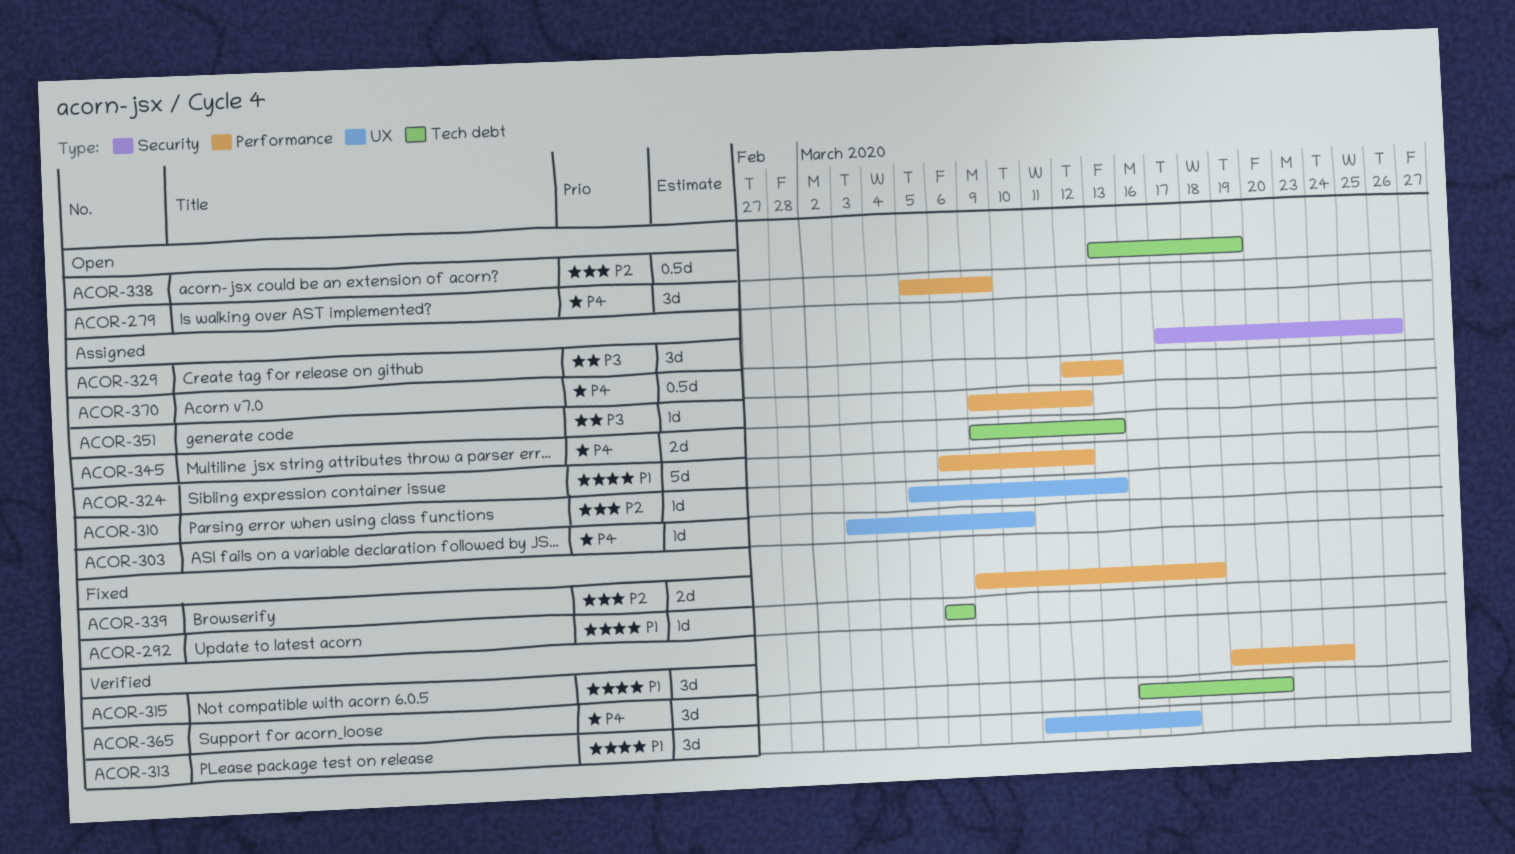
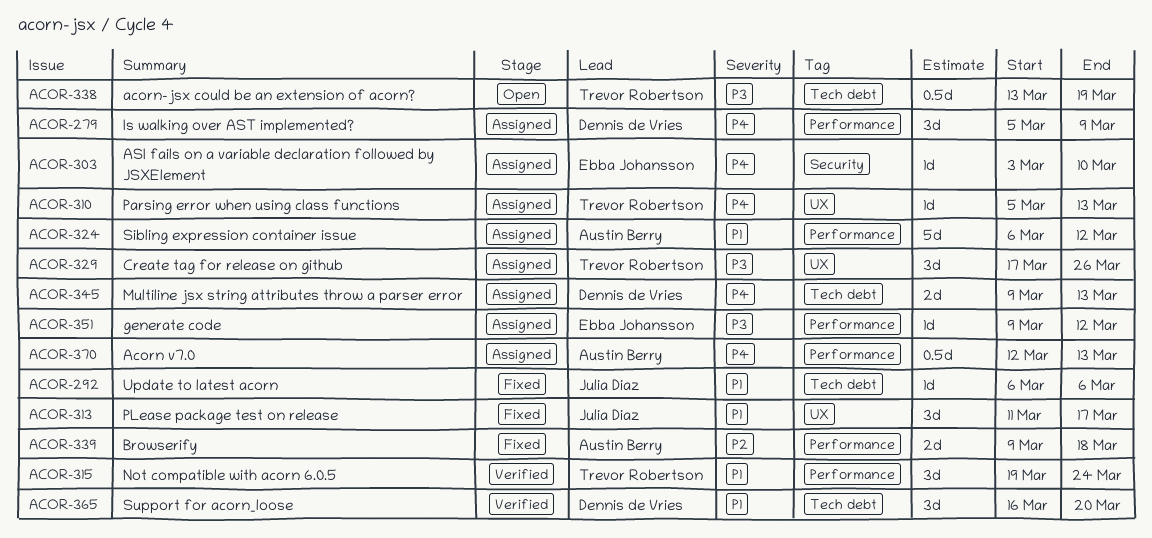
ACOR-279, status: Open -> Assigned
ACOR-303, label: UX -> Security
ACOR-310, priority: P2 -> P4
ACOR-313, status: Verified -> Fixed
ACOR-329, label: Security -> UX
ACOR-338, priority: P2 -> P3
ACOR-365, priority: P4 -> P1

